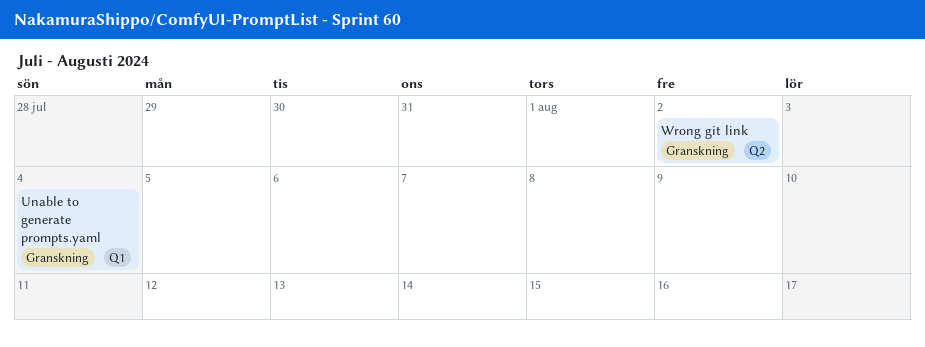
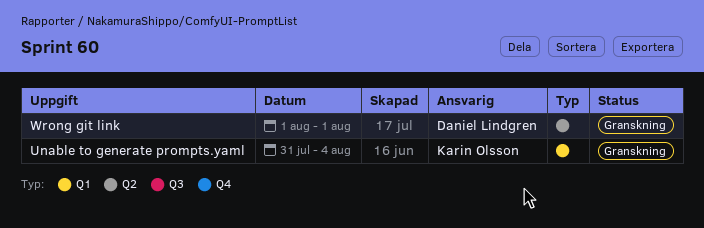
Wrong git link, due: Aug 2 -> Aug 1

